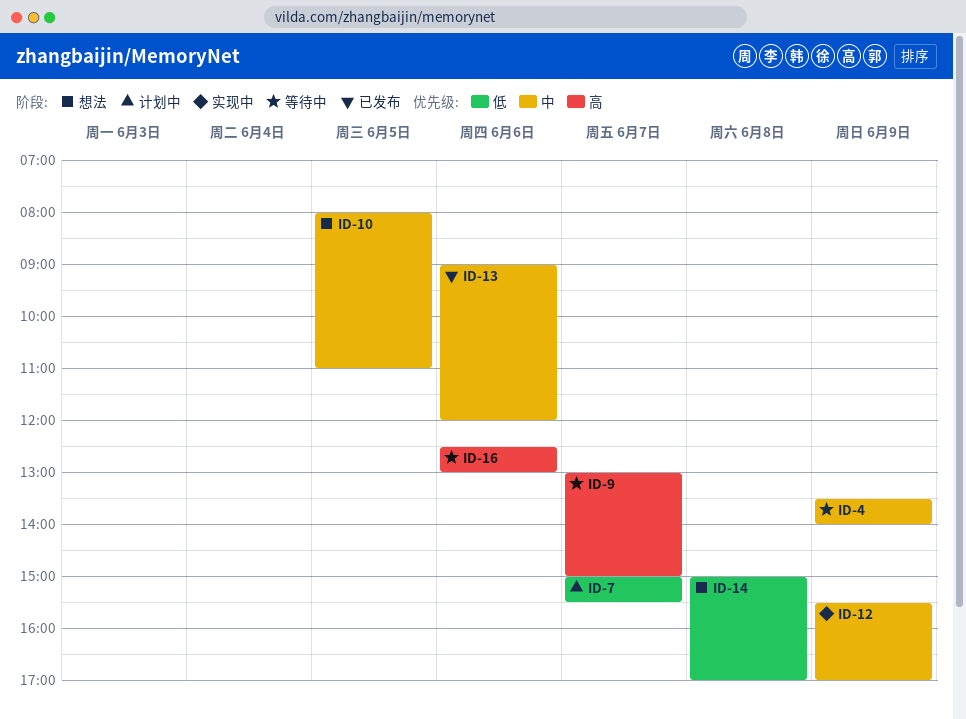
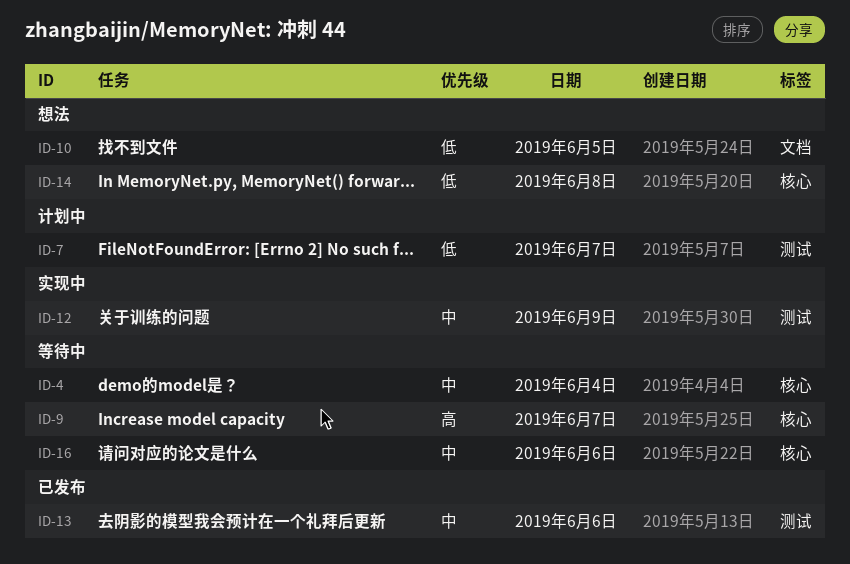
ID-4, day: Jun 9 -> Jun 4
ID-10, priority: 中 -> 低
ID-16, priority: 高 -> 中

